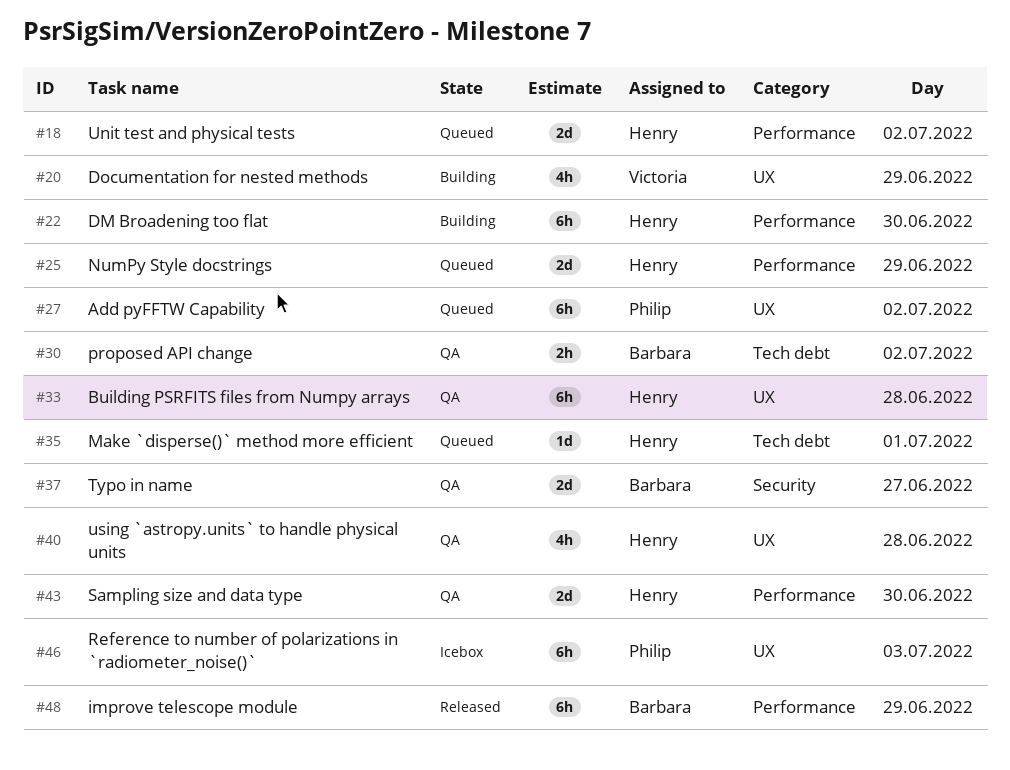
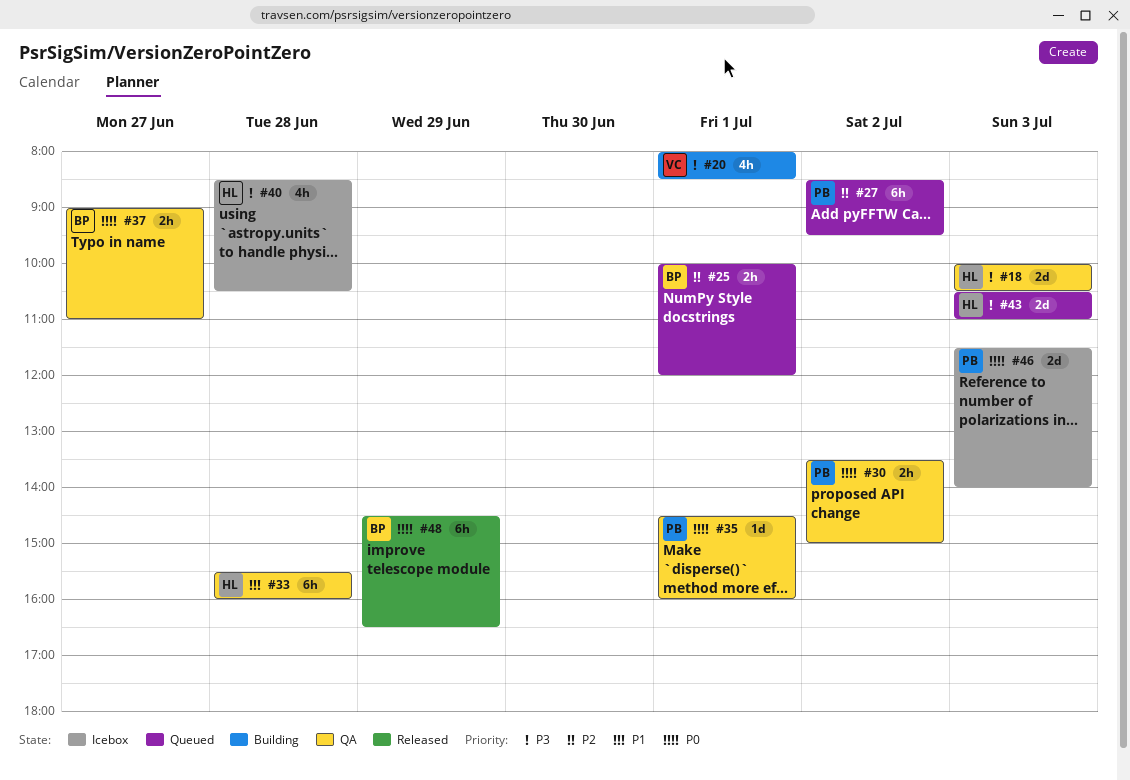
#18, status: Queued -> QA
#18, day: Jul 2 -> Jul 3
#20, day: Jun 29 -> Jul 1
#22: present -> none
#25, owner: Henry -> Barbara
#25, estimate: 2d -> 2h
#25, day: Jun 29 -> Jul 1
#30, owner: Barbara -> Philip
#35, status: Queued -> QA
#35, owner: Henry -> Philip
#37, estimate: 2d -> 2h
#40, status: QA -> Icebox
#43, status: QA -> Queued
#43, day: Jun 30 -> Jul 3
#46, estimate: 6h -> 2d

